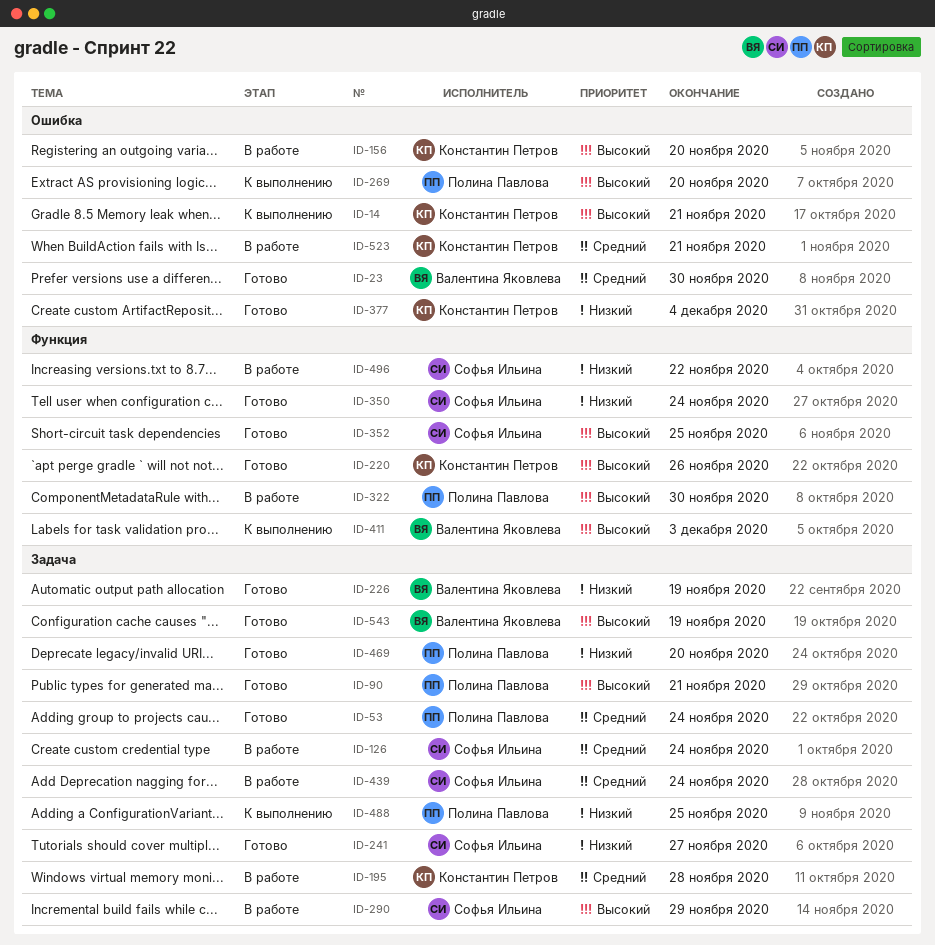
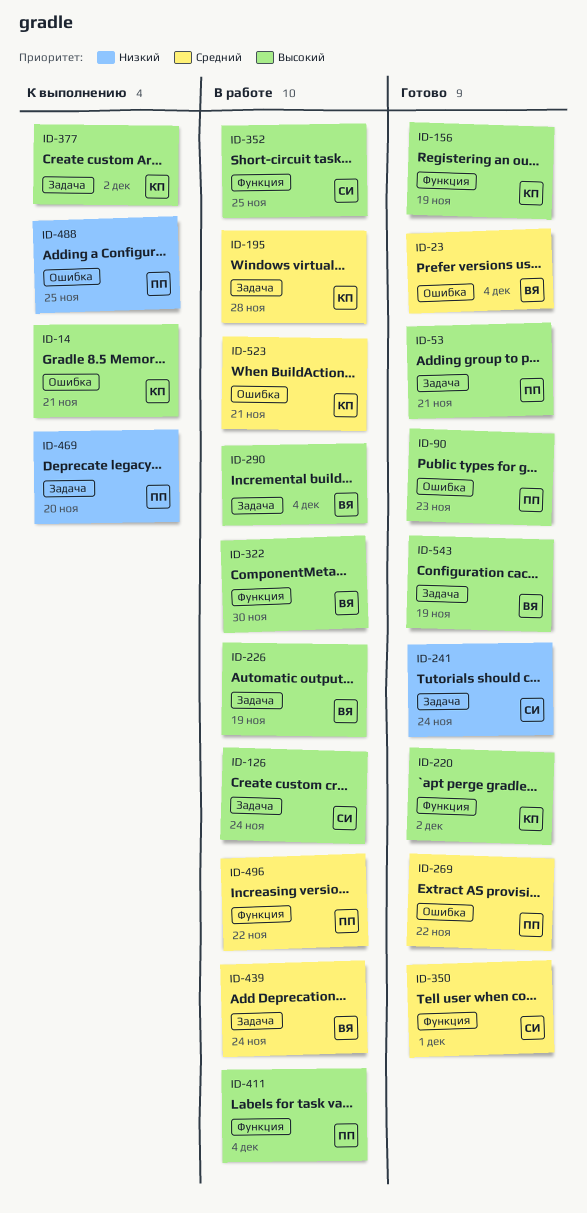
ID-23, due: Nov 30 -> Dec 4
ID-53, priority: Средний -> Высокий
ID-53, due: Nov 24 -> Nov 21
ID-90, label: Задача -> Ошибка
ID-90, due: Nov 21 -> Nov 23
ID-126, priority: Средний -> Высокий
ID-156, status: В работе -> Готово
ID-156, label: Ошибка -> Функция
ID-156, due: Nov 20 -> Nov 19
ID-220, due: Nov 26 -> Dec 2
ID-226, status: Готово -> В работе
ID-226, priority: Низкий -> Высокий
ID-241, due: Nov 27 -> Nov 24
ID-269, status: К выполнению -> Готово
ID-269, priority: Высокий -> Средний
ID-269, due: Nov 20 -> Nov 22
ID-290, owner: Софья Ильина -> Валентина Яковлева
ID-290, due: Nov 29 -> Dec 4
ID-322, owner: Полина Павлова -> Валентина Яковлева
ID-350, priority: Низкий -> Средний
ID-350, due: Nov 24 -> Dec 1
ID-352, status: Готово -> В работе
ID-377, status: Готово -> К выполнению
ID-377, priority: Низкий -> Высокий
ID-377, label: Ошибка -> Задача
ID-377, due: Dec 4 -> Dec 2
ID-411, status: К выполнению -> В работе
ID-411, owner: Валентина Яковлева -> Полина Павлова
ID-411, due: Dec 3 -> Dec 4
ID-439, owner: Софья Ильина -> Валентина Яковлева
ID-469, status: Готово -> К выполнению
ID-488, label: Задача -> Ошибка
ID-496, owner: Софья Ильина -> Полина Павлова
ID-496, priority: Низкий -> Средний

